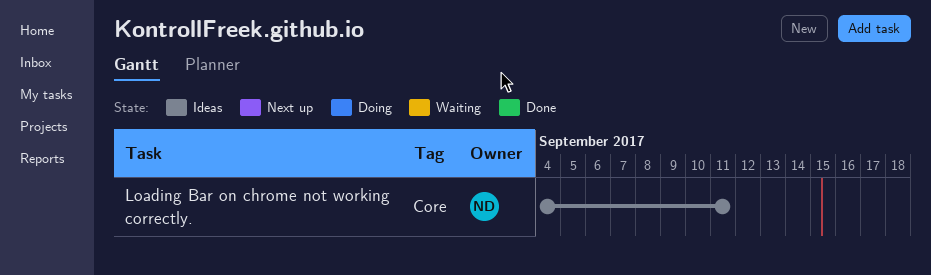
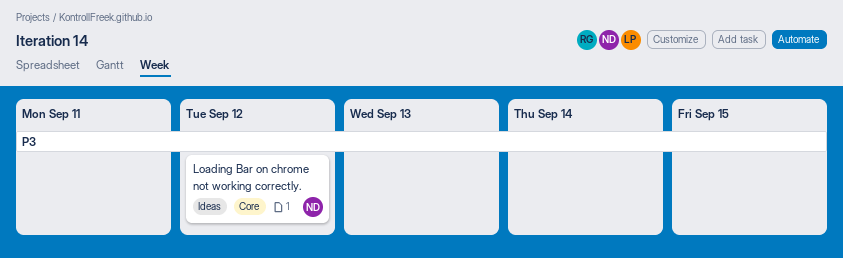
Loading Bar on chrome not working correctly., due: Sep 11 -> Sep 12

